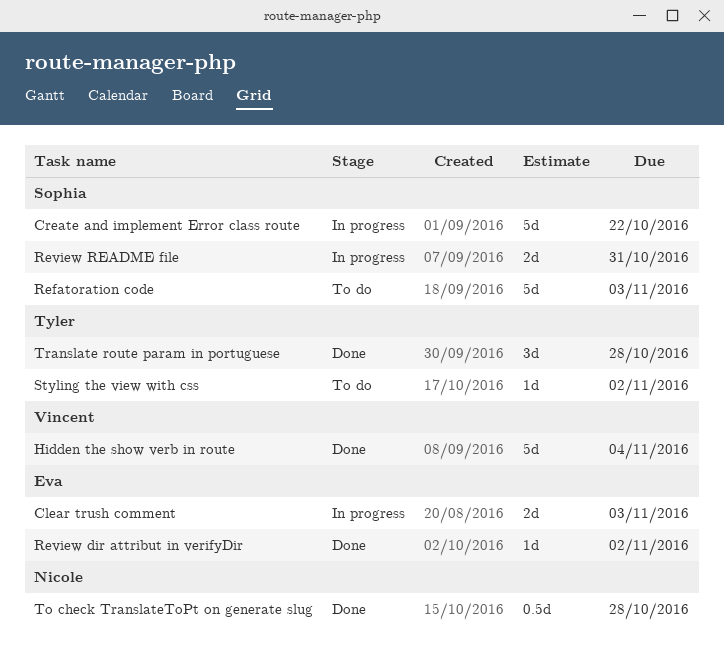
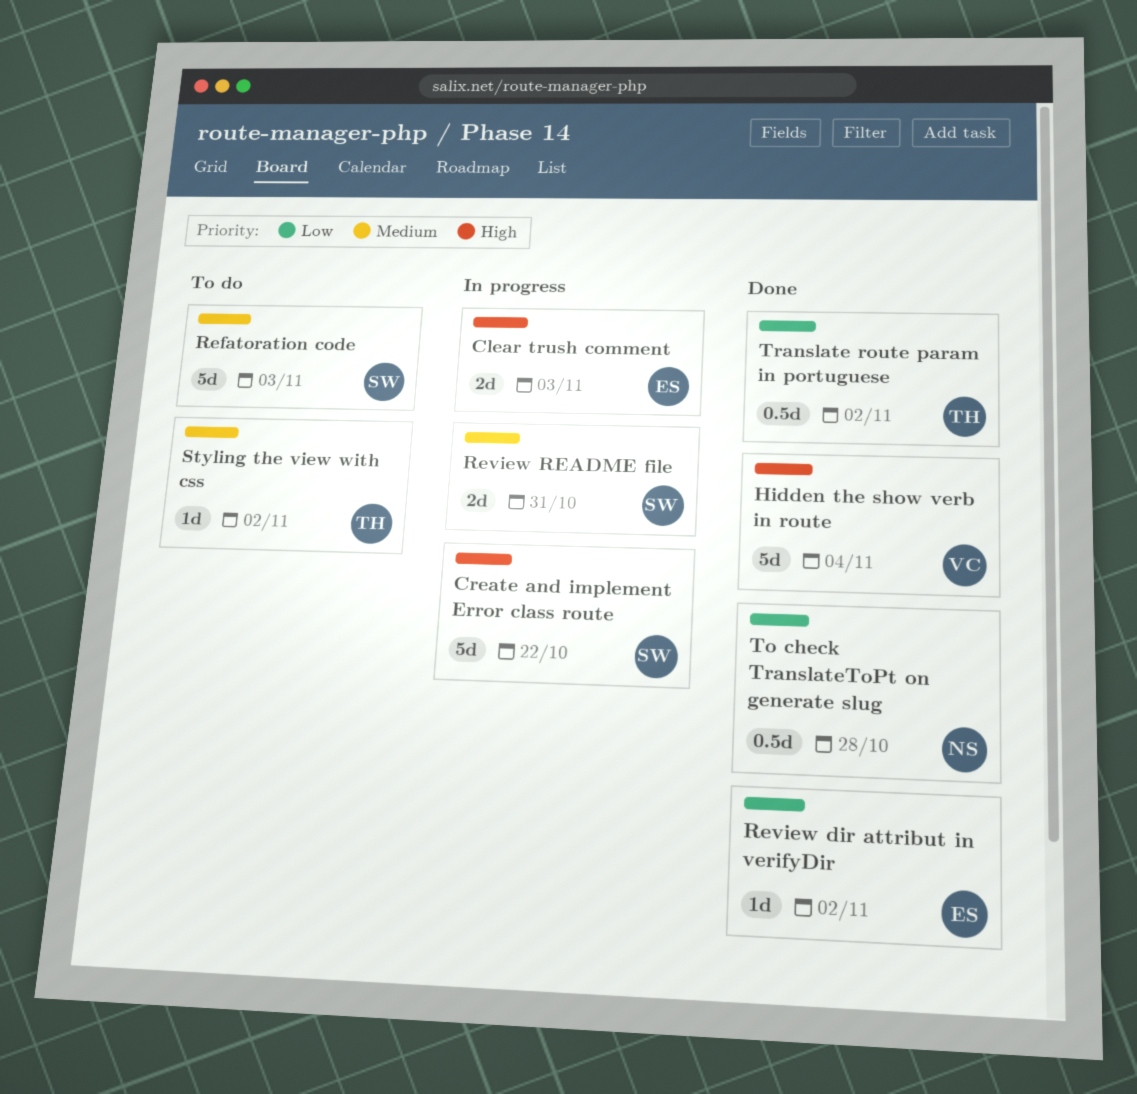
Translate route param in portuguese, estimate: 3d -> 0.5d
Translate route param in portuguese, due: Oct 28 -> Nov 2

